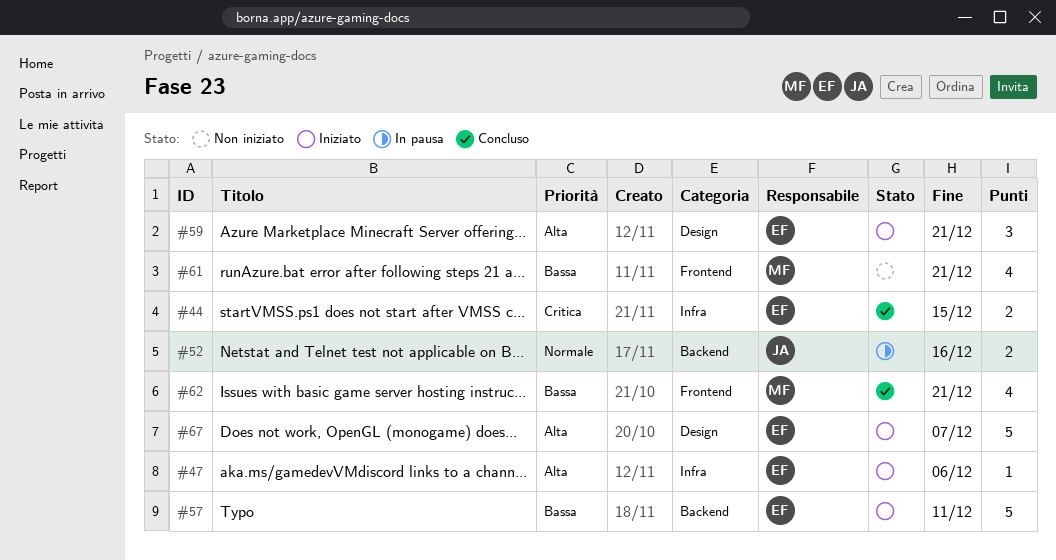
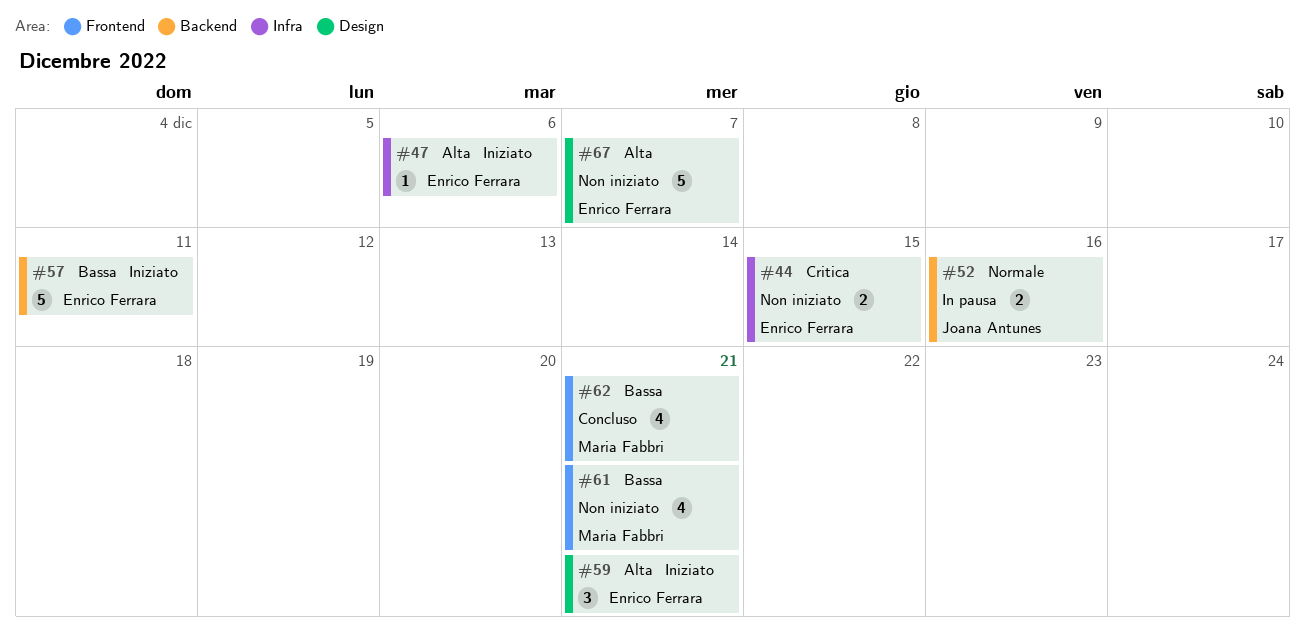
#44, status: Concluso -> Non iniziato
#67, status: Iniziato -> Non iniziato

